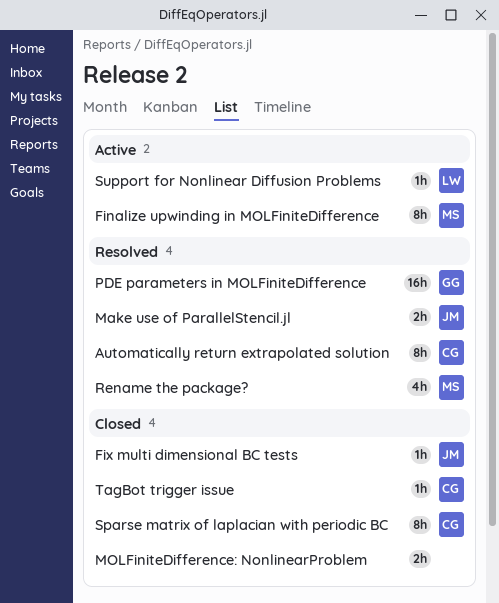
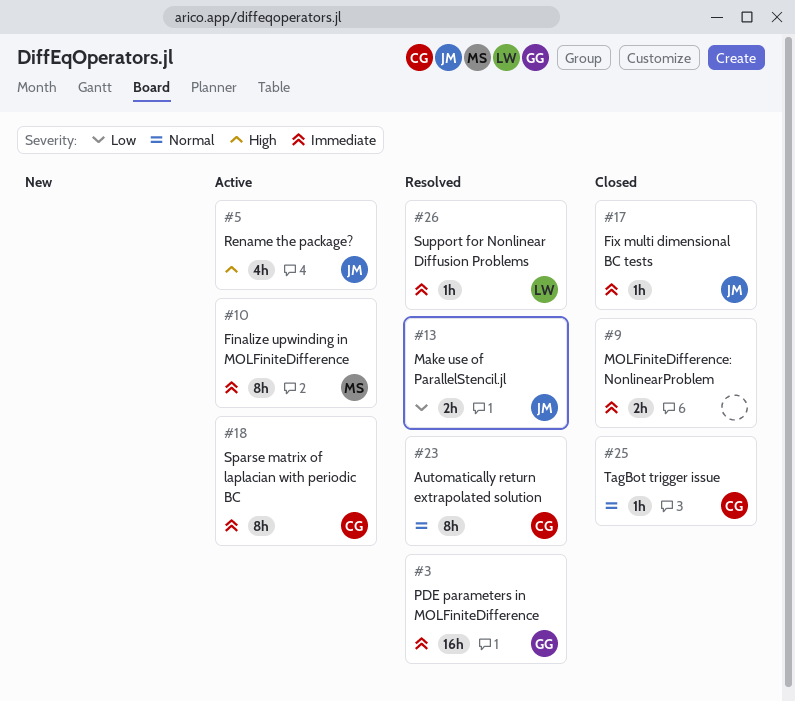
Rename the package?, status: Resolved -> Active
Rename the package?, owner: MS -> JM
Sparse matrix of laplacian with periodic BC, status: Closed -> Active
Support for Nonlinear Diffusion Problems, status: Active -> Resolved

